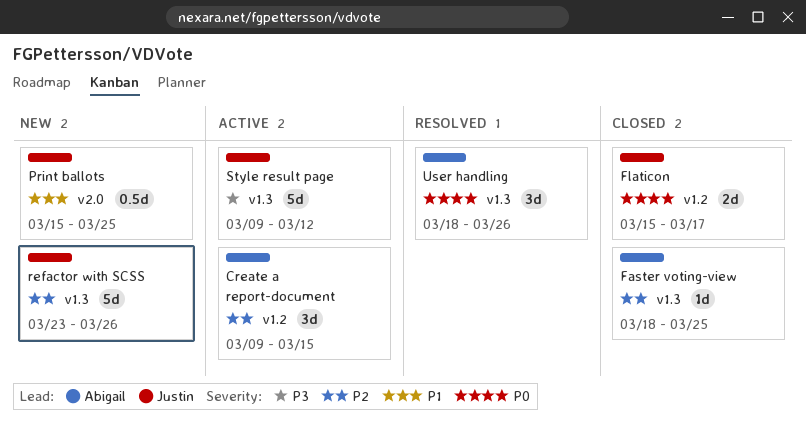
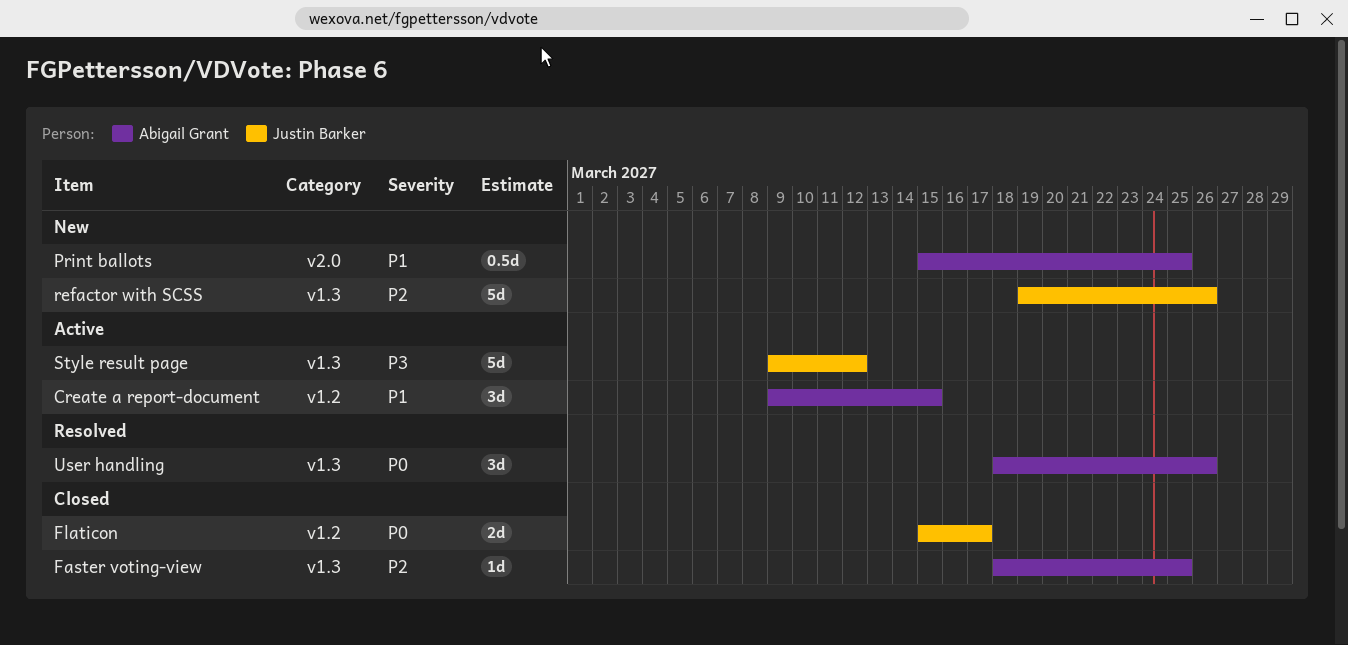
Create a report-document, priority: P2 -> P1
Print ballots, owner: Justin Barker -> Abigail Grant
refactor with SCSS, start: Mar 23 -> Mar 19

